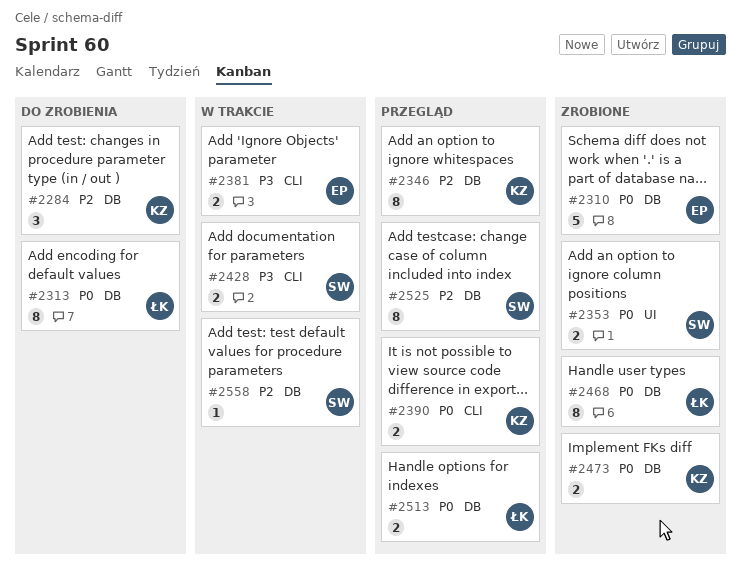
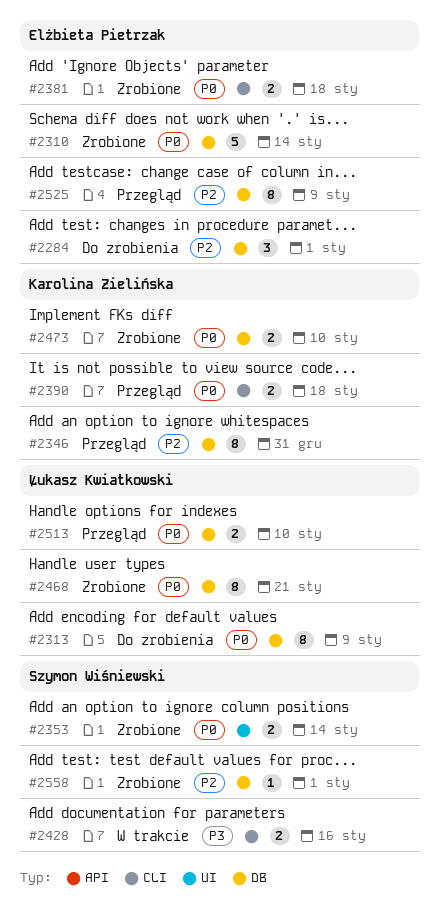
#2284, owner: Karolina Zielińska -> Elżbieta Pietrzak
#2381, status: W trakcie -> Zrobione
#2381, priority: P3 -> P0
#2525, owner: Szymon Wiśniewski -> Elżbieta Pietrzak
#2558, status: W trakcie -> Zrobione

